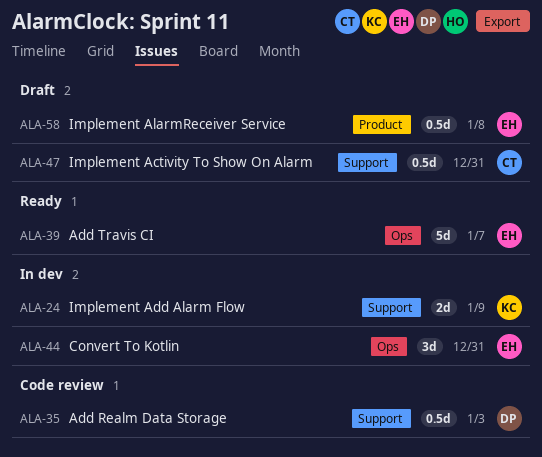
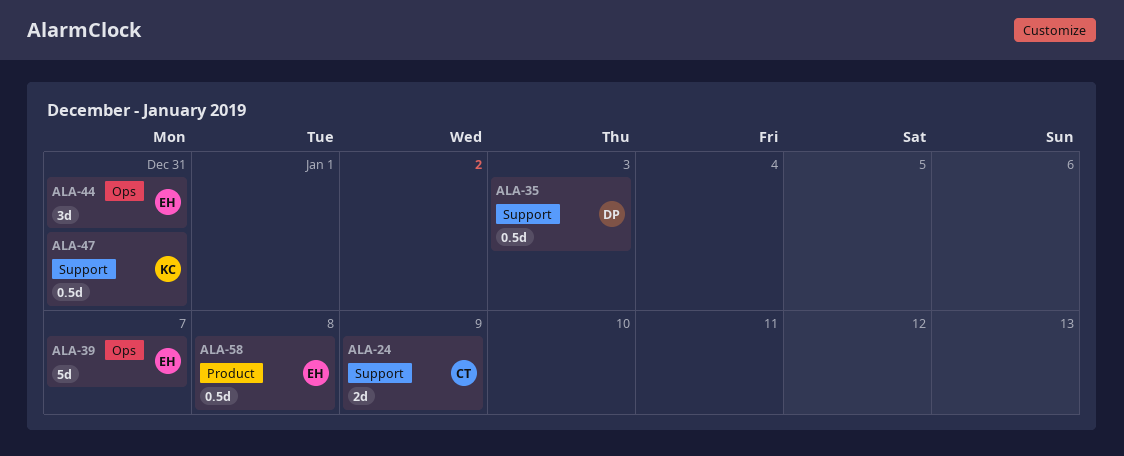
ALA-24, owner: KC -> CT
ALA-47, owner: CT -> KC

